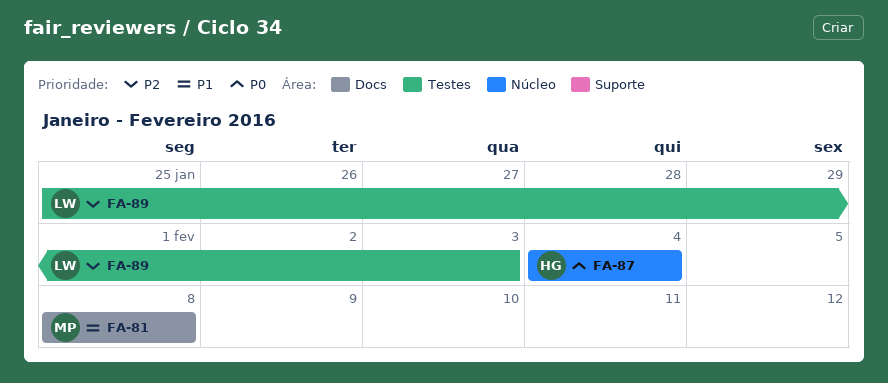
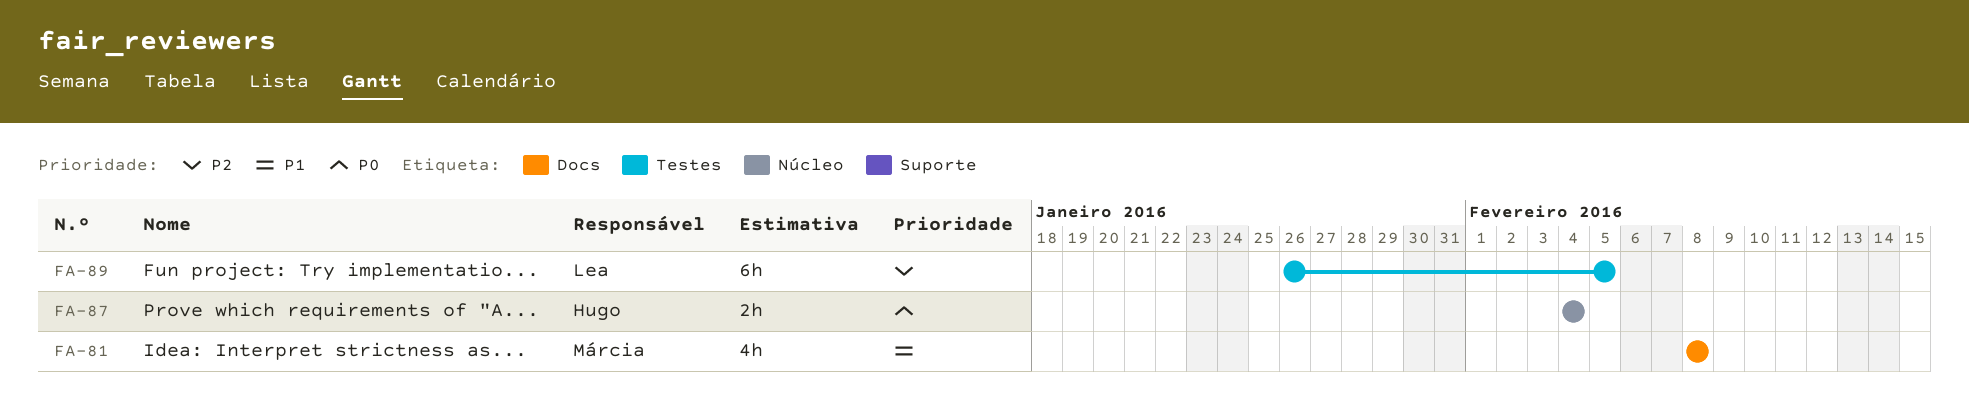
FA-89, start: Jan 25 -> Jan 26
FA-89, due: Feb 3 -> Feb 5

